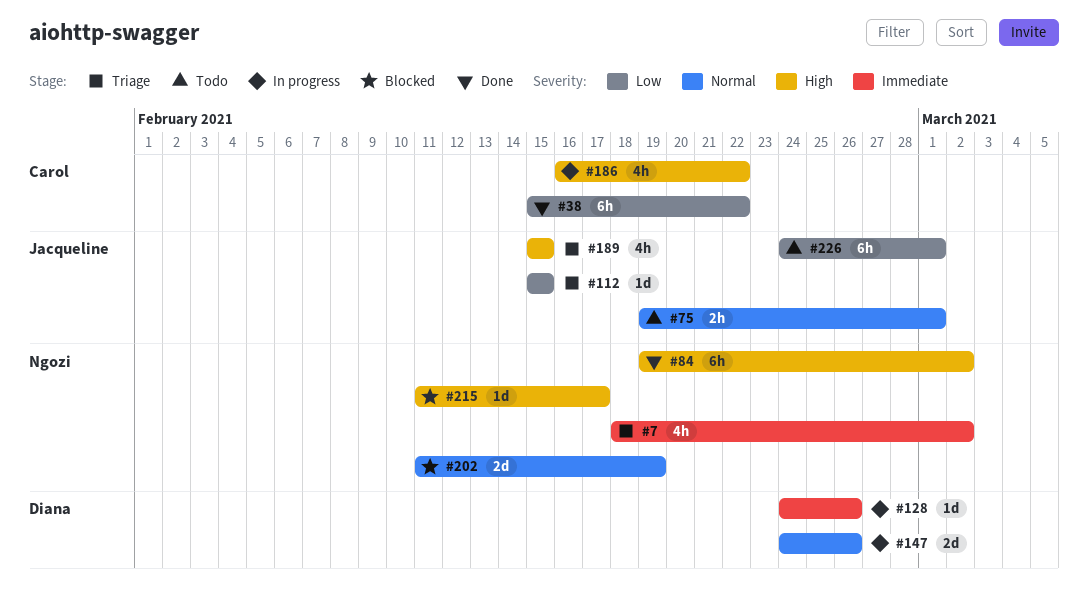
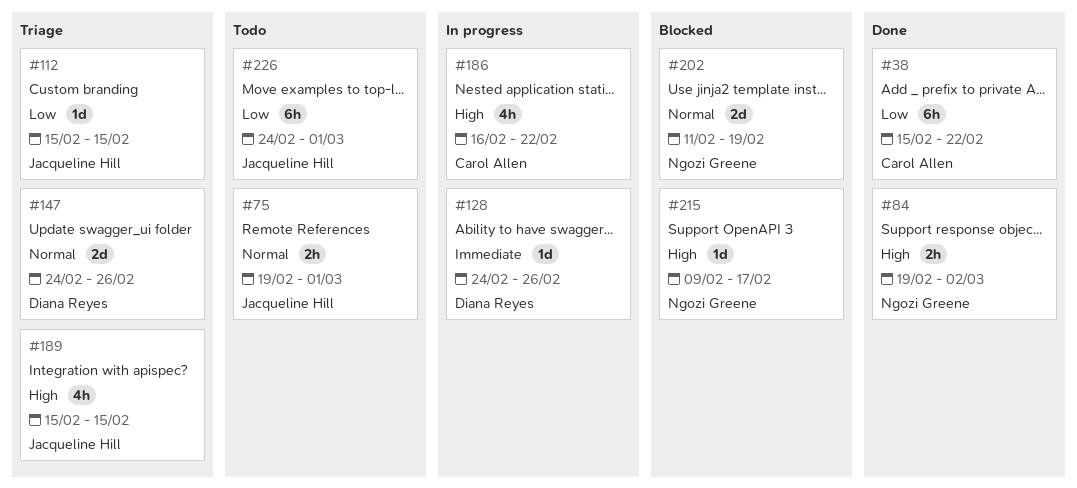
#7: present -> none
#84, estimate: 6h -> 2h
#147, status: In progress -> Triage
#215, start: Feb 11 -> Feb 9

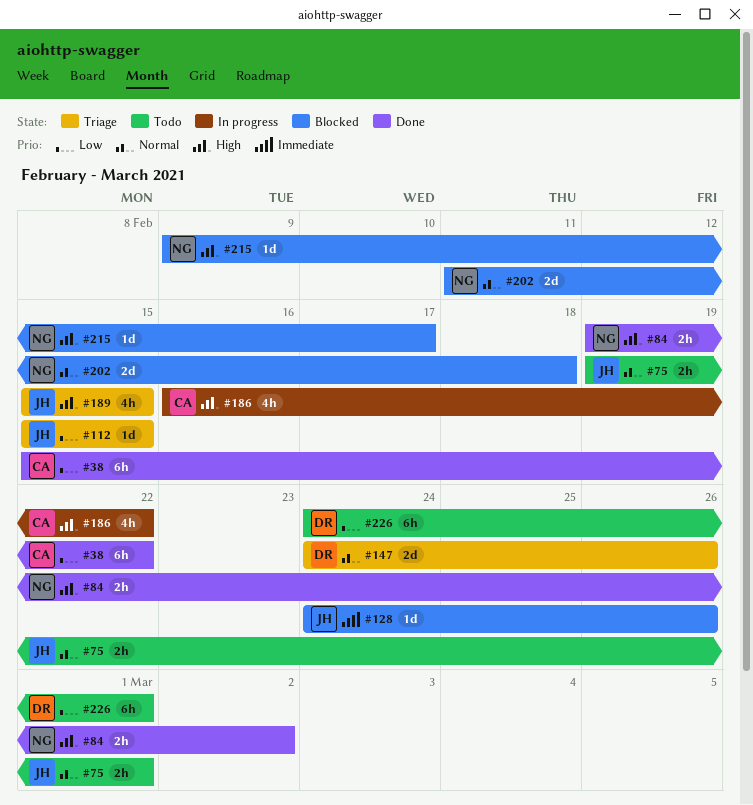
#128, status: In progress -> Blocked
#128, owner: Diana Reyes -> Jacqueline Hill
#202, due: Feb 19 -> Feb 18
#226, owner: Jacqueline Hill -> Diana Reyes

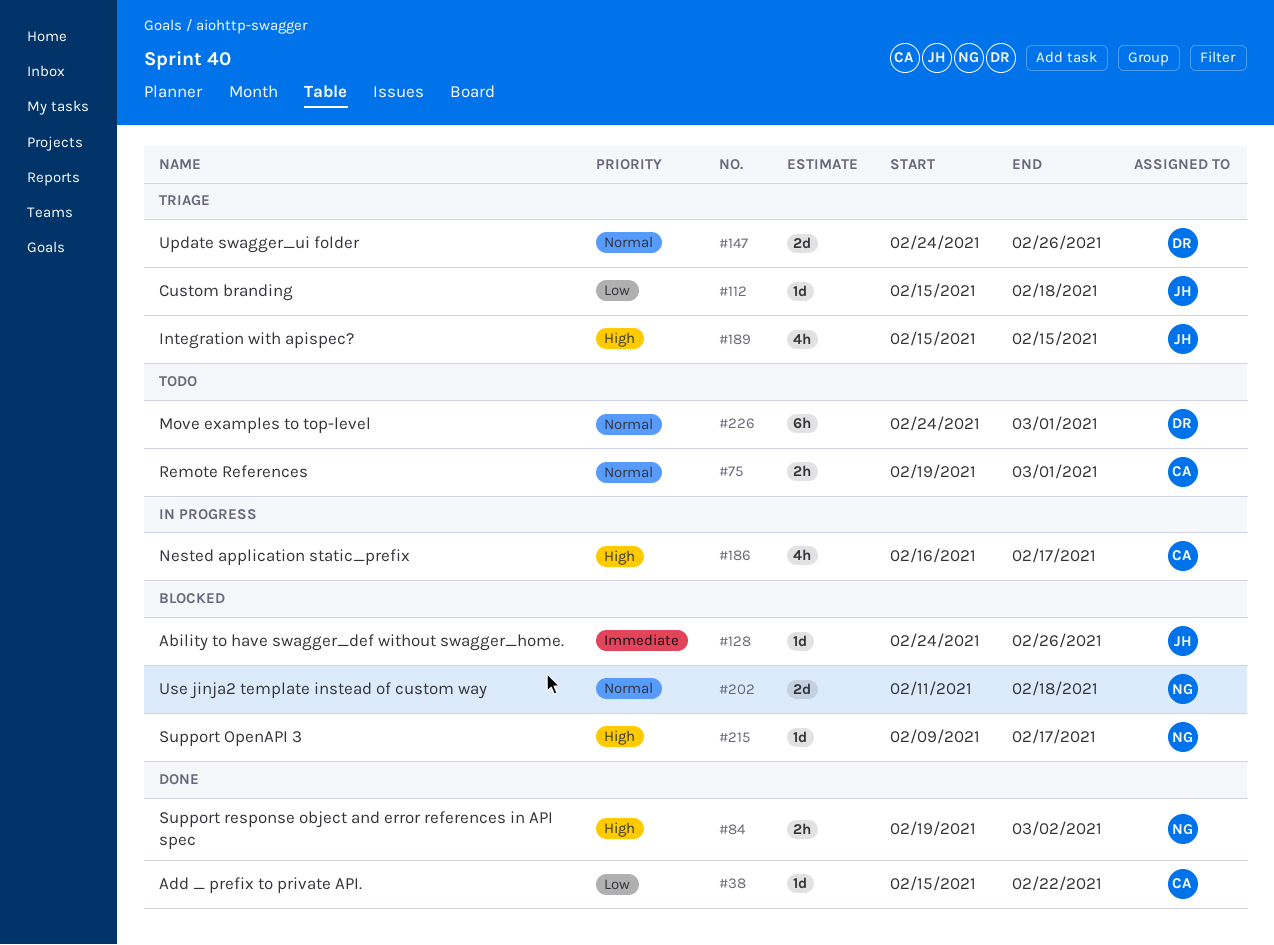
#38, estimate: 6h -> 1d
#75, owner: JH -> CA
#112, due: Feb 15 -> Feb 18
#186, due: Feb 22 -> Feb 17
#226, priority: Low -> Normal

